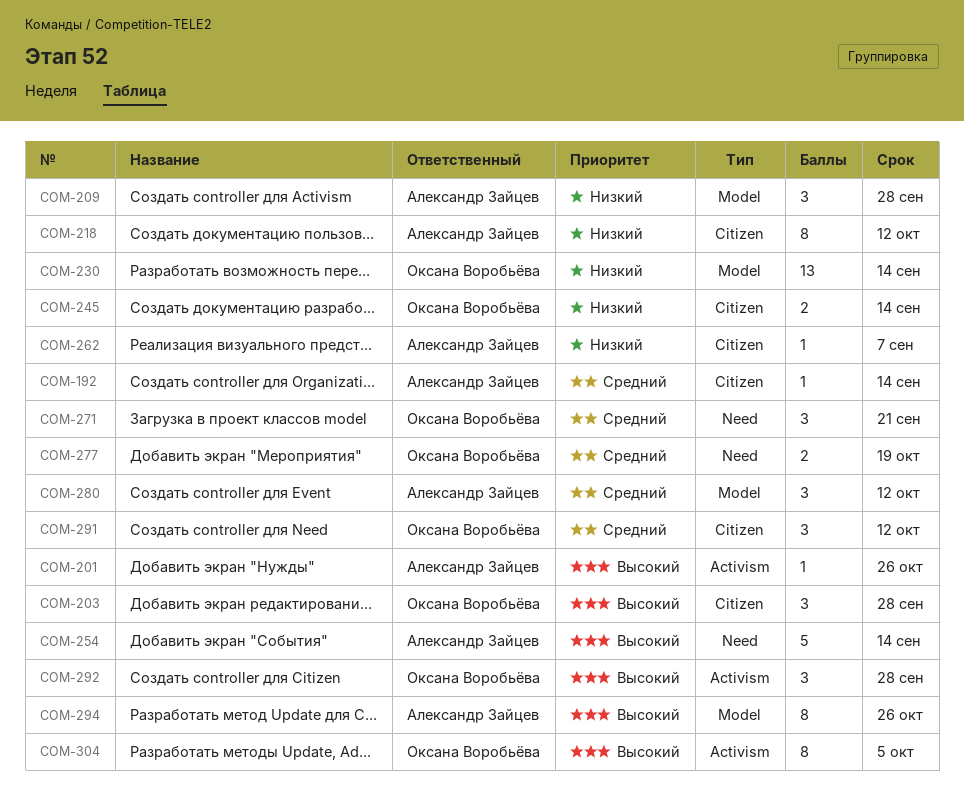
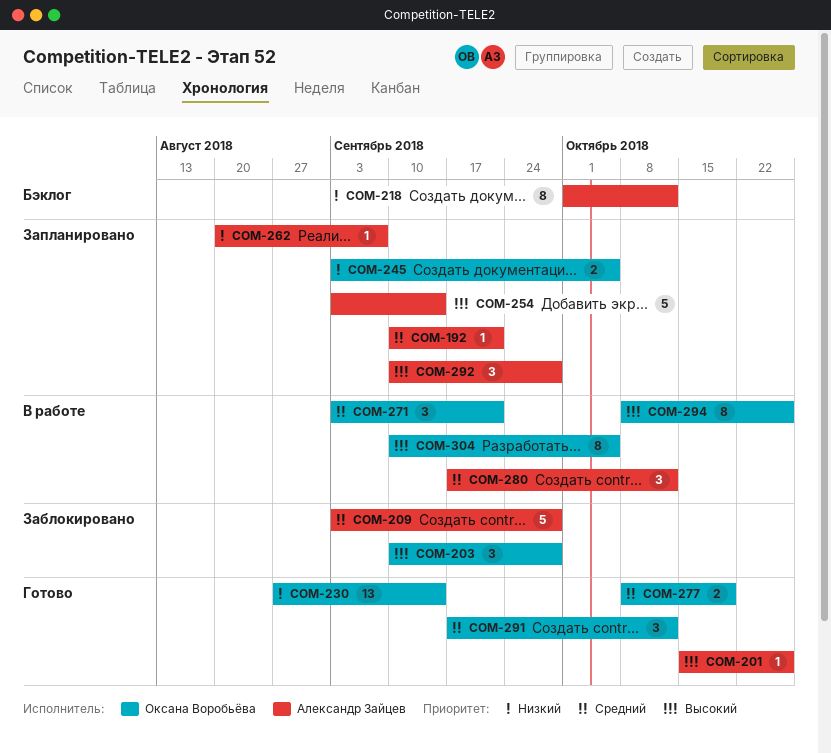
COM-192, due: Sep 14 -> Sep 21
COM-209, priority: Низкий -> Средний
COM-209, estimate: 3 -> 5
COM-245, due: Sep 14 -> Oct 5
COM-292, owner: Оксана Воробьёва -> Александр Зайцев
COM-294, owner: Александр Зайцев -> Оксана Воробьёва

